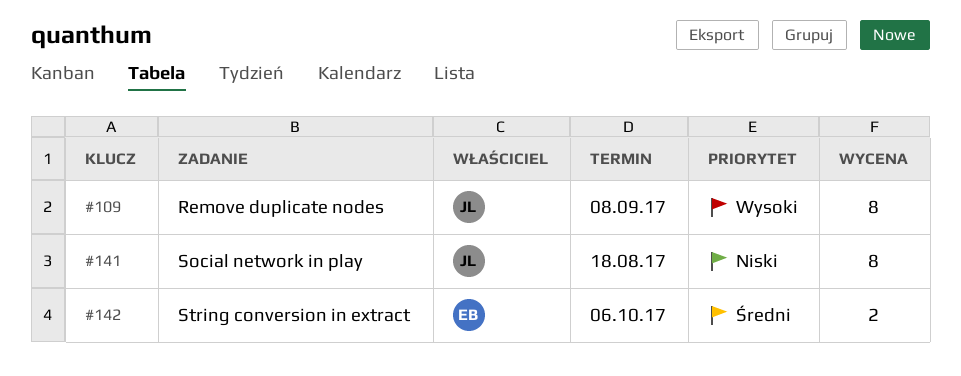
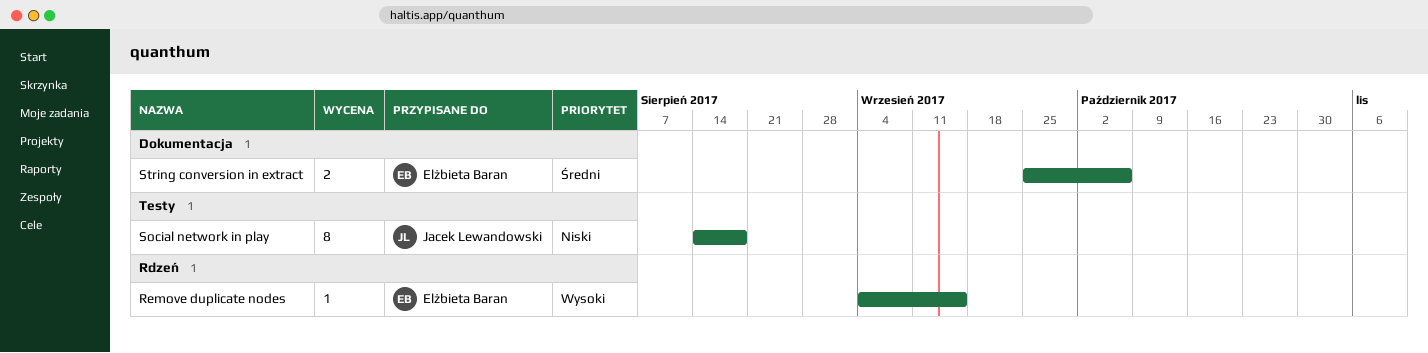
Remove duplicate nodes, owner: Jacek Lewandowski -> Elżbieta Baran
Remove duplicate nodes, estimate: 8 -> 1
Remove duplicate nodes, due: Sep 8 -> Sep 15

